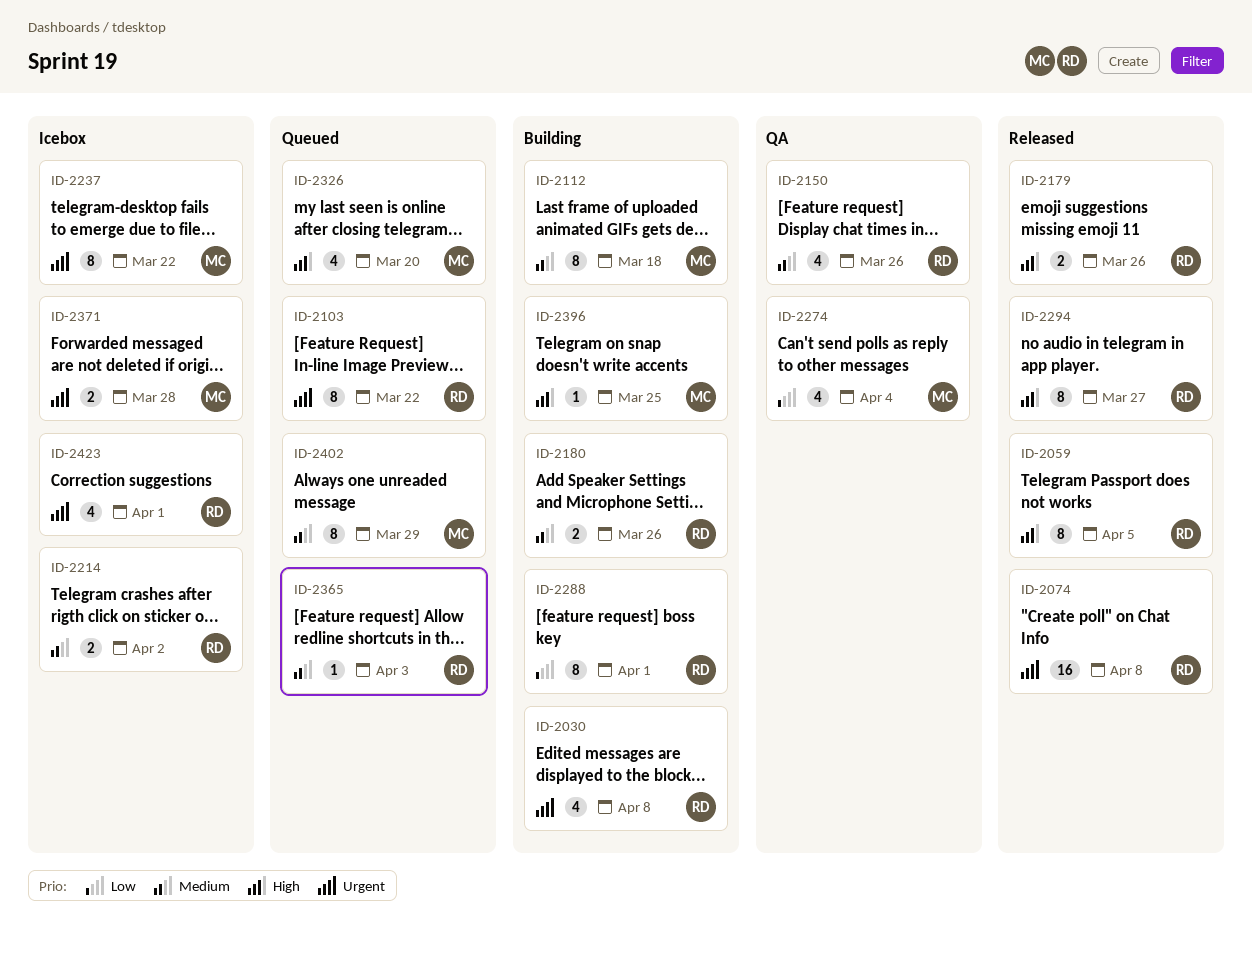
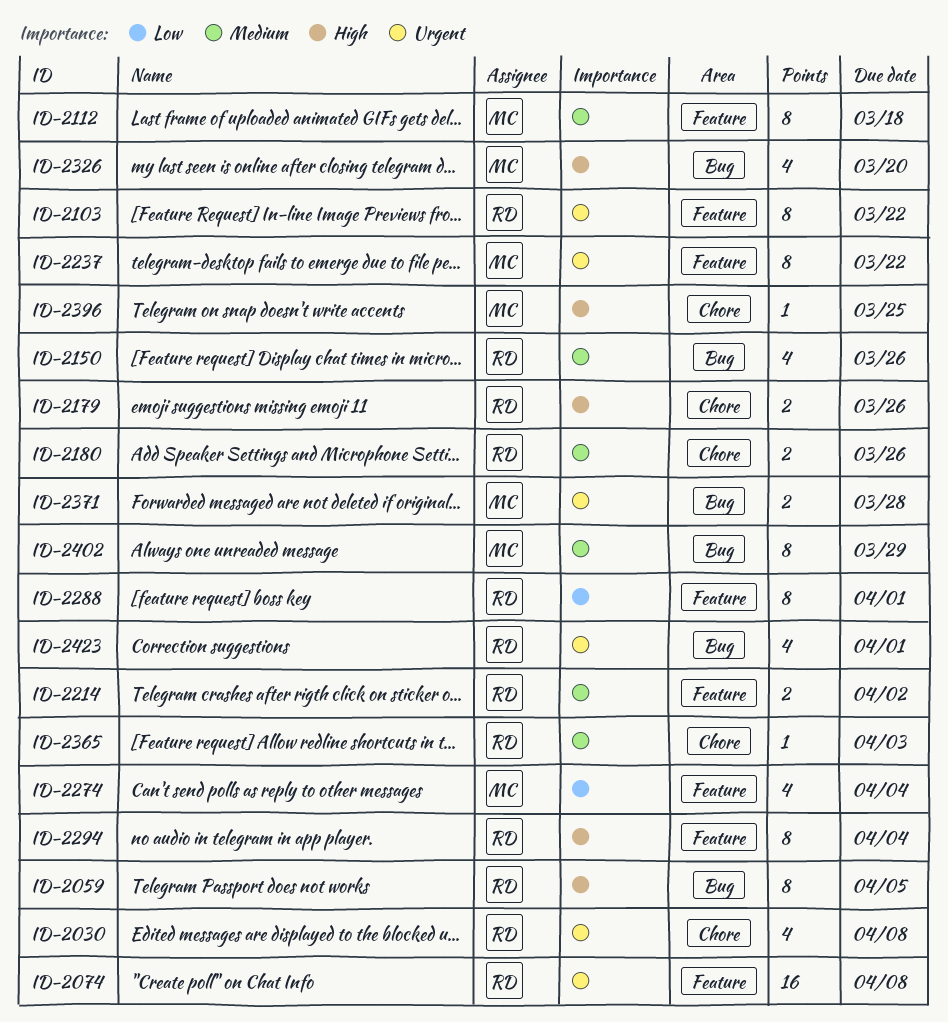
ID-2294, due: Mar 27 -> Apr 4

